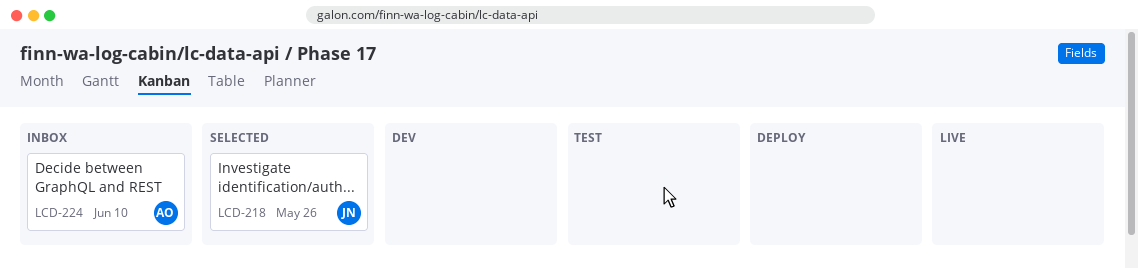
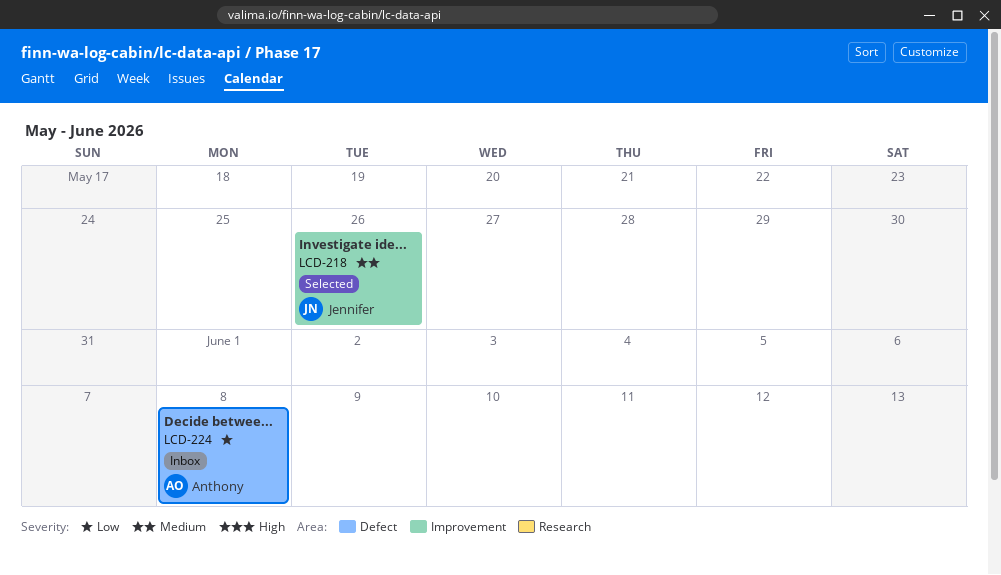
LCD-224, due: Jun 10 -> Jun 8

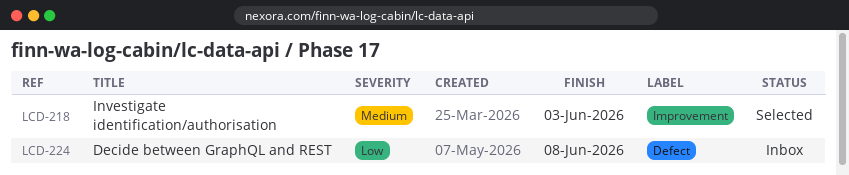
LCD-218, due: May 26 -> Jun 3

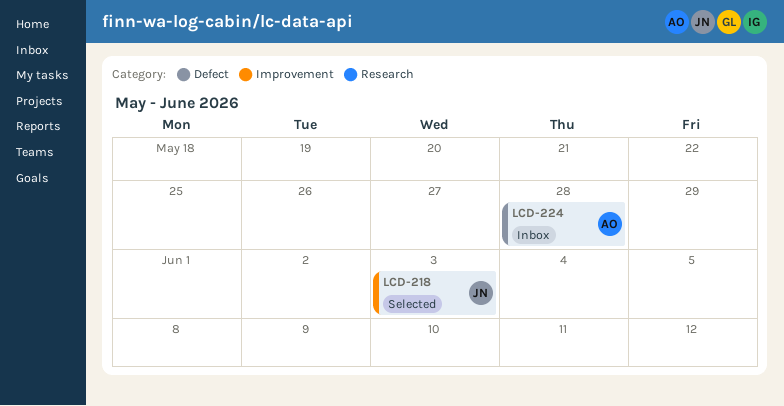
LCD-224, due: Jun 8 -> May 28

